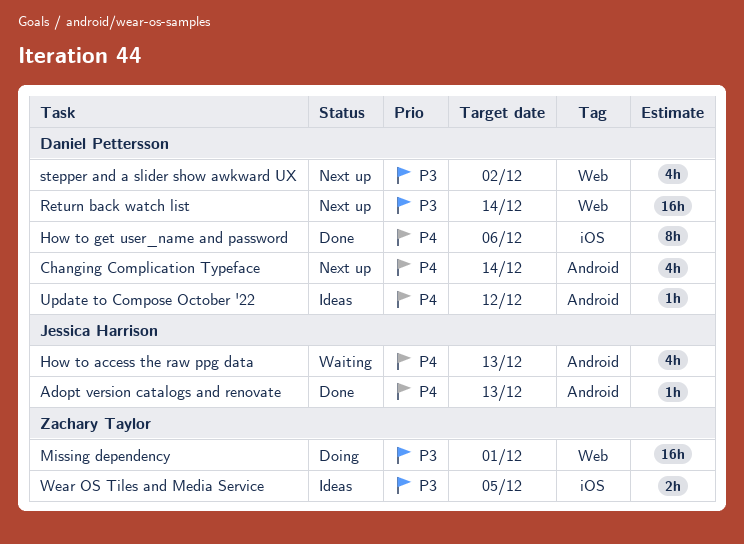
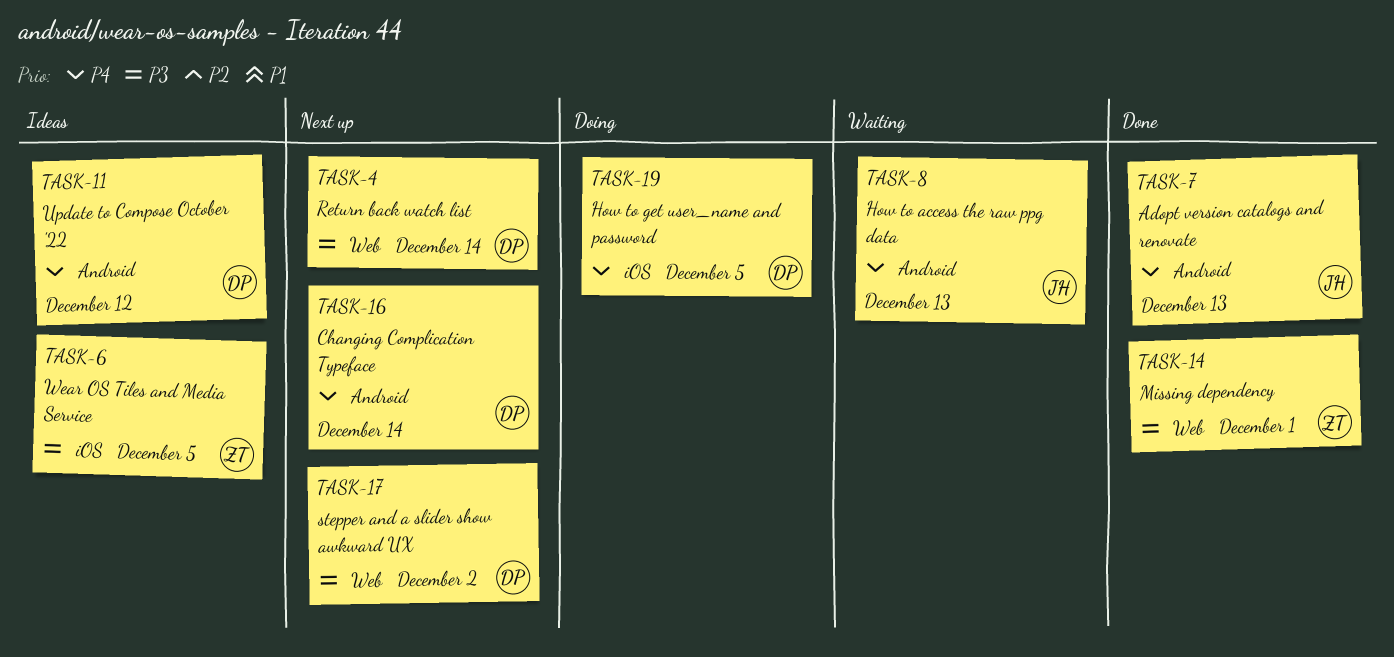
How to get user_name and password, status: Done -> Doing
How to get user_name and password, due: Dec 6 -> Dec 5
Missing dependency, status: Doing -> Done

